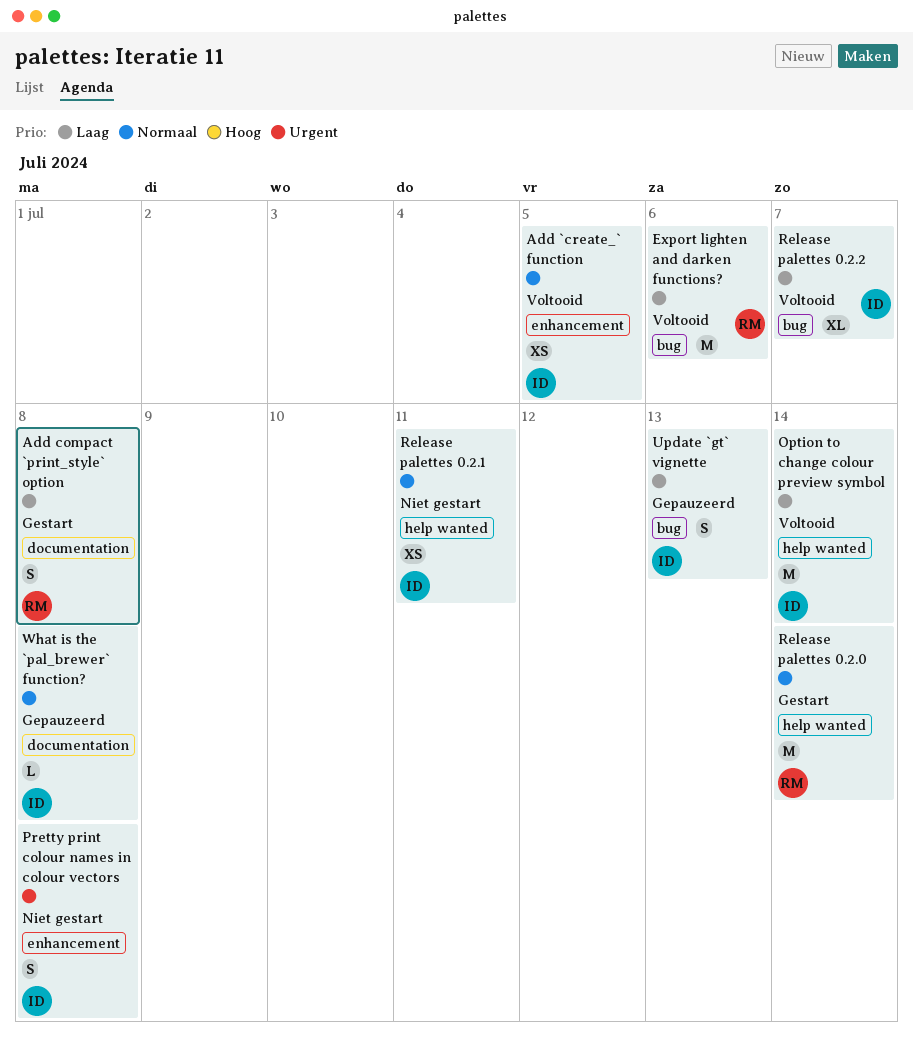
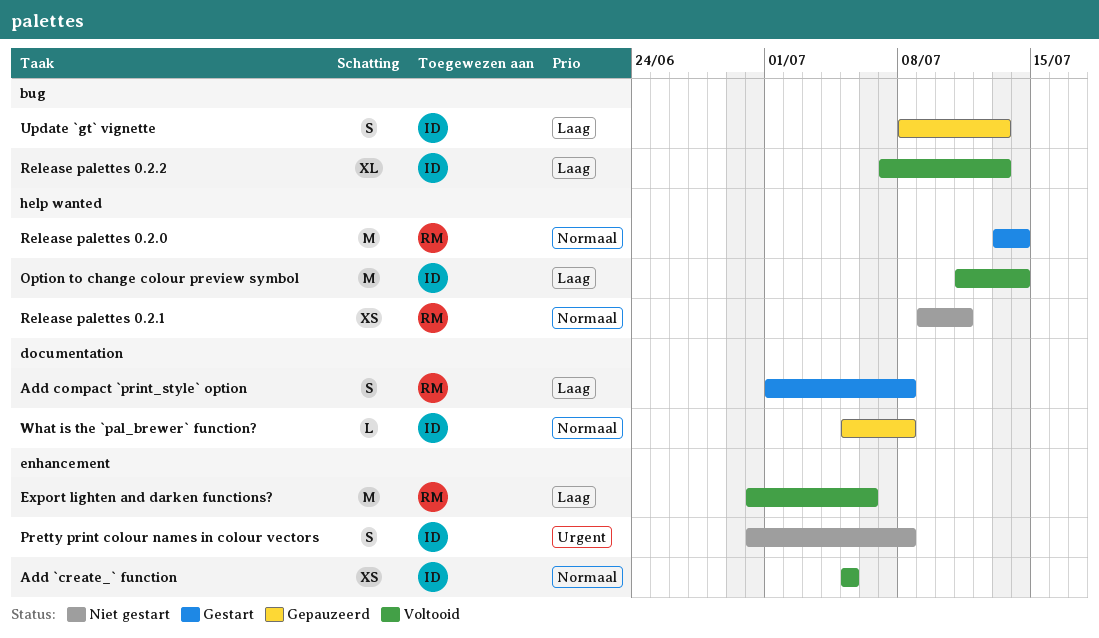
Export lighten and darken functions?, label: bug -> enhancement
Release palettes 0.2.1, owner: ID -> RM
Release palettes 0.2.2, due: Jul 7 -> Jul 13

